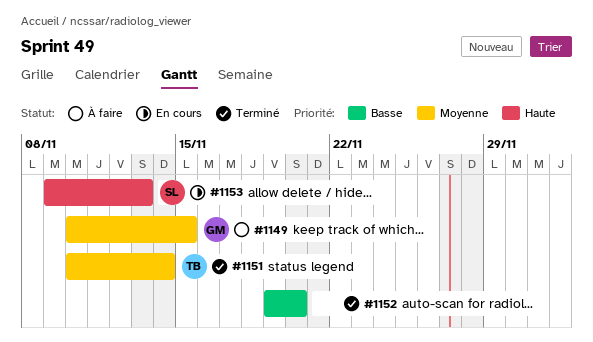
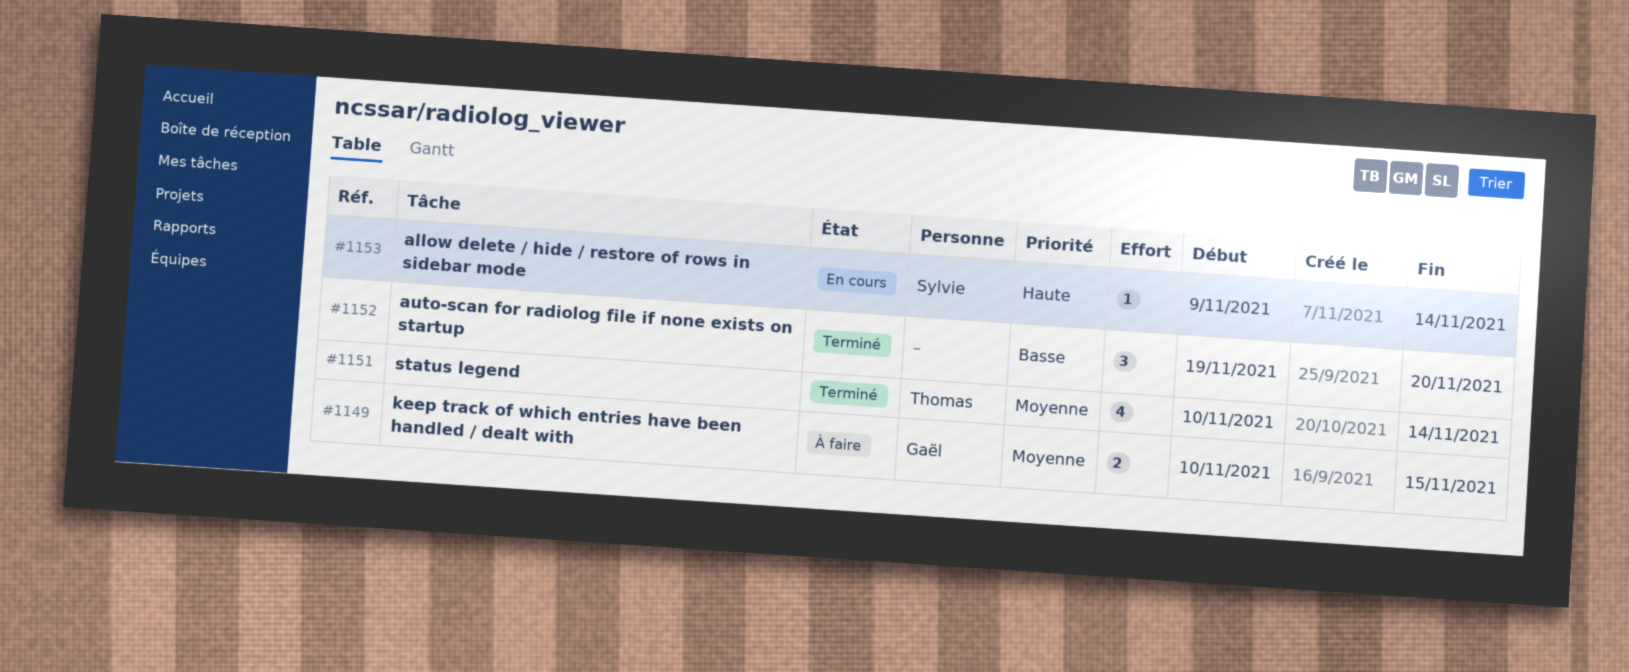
#1153, due: Nov 13 -> Nov 14

